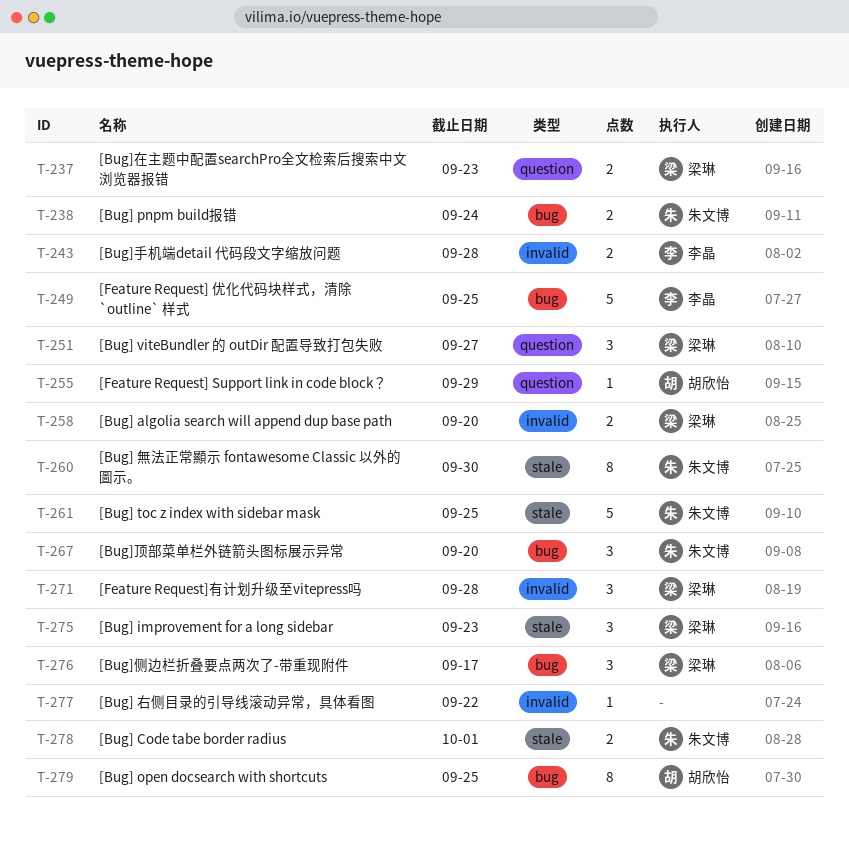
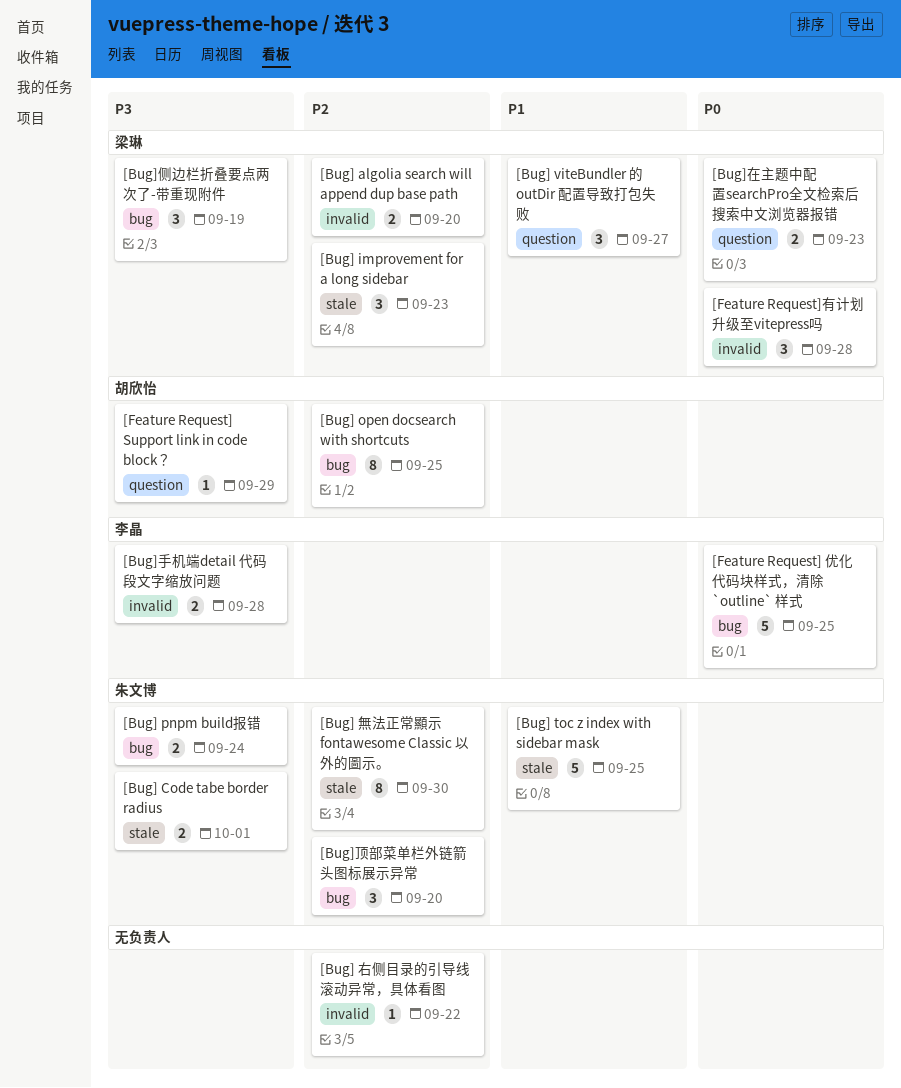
[Bug]侧边栏折叠要点两次了-带重现附件, due: Sep 17 -> Sep 19

